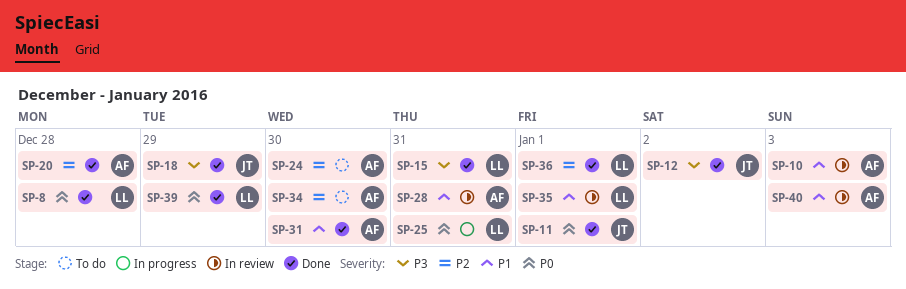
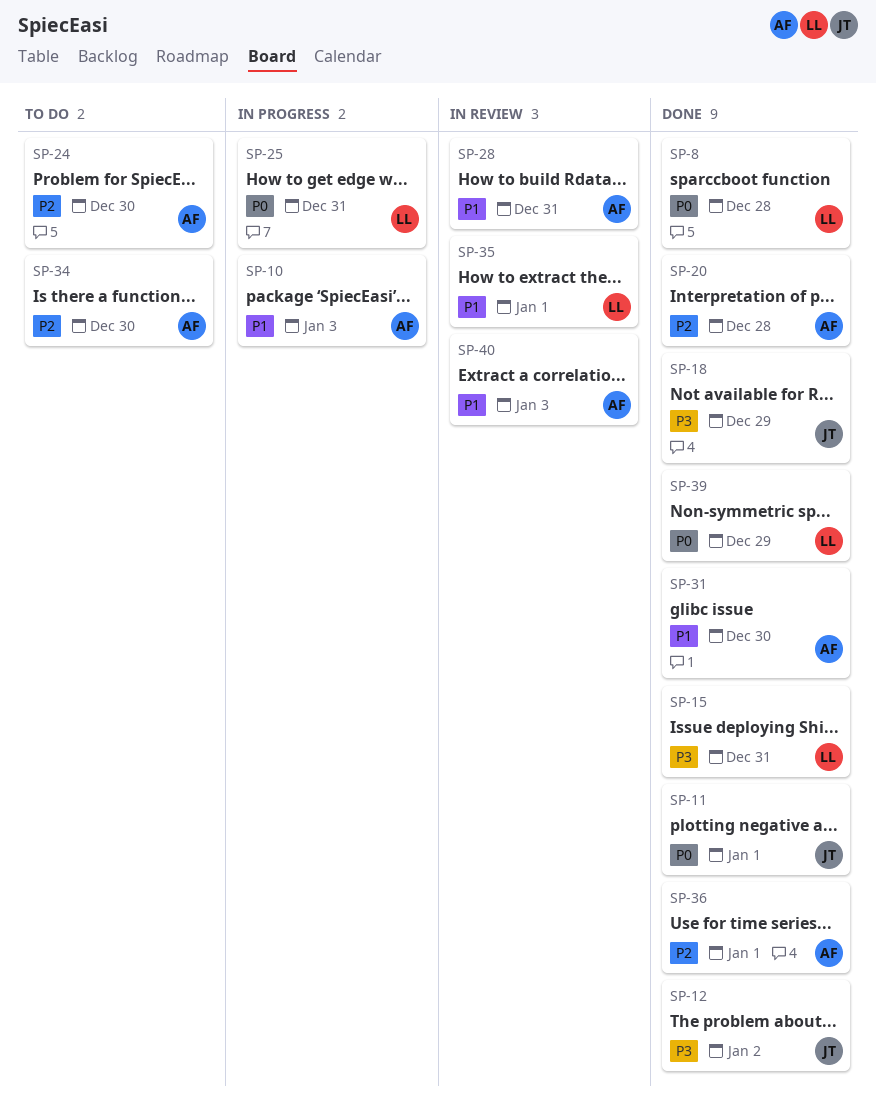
SP-10, status: In review -> In progress
SP-36, owner: LL -> AF

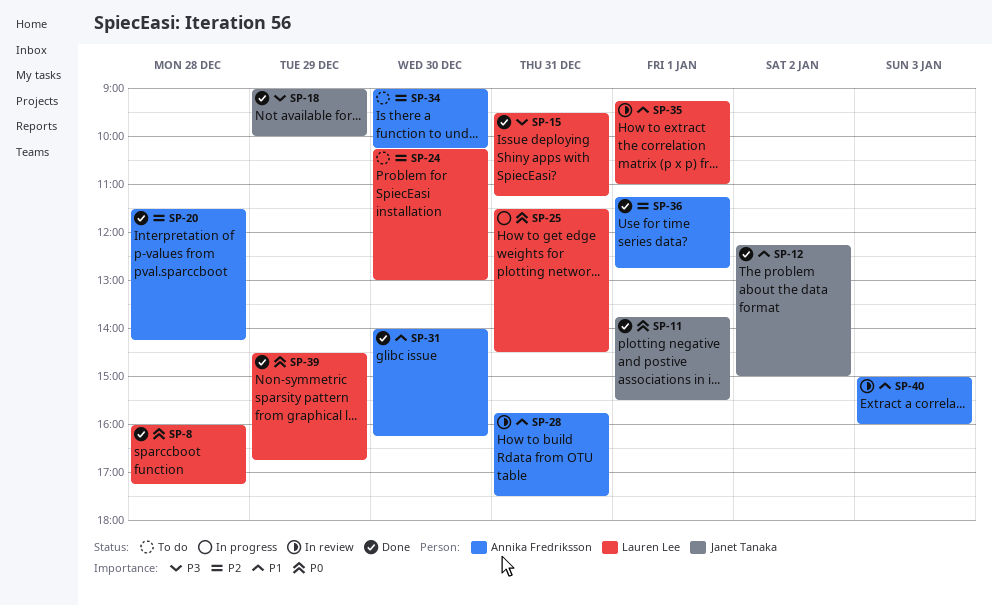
SP-10: present -> none
SP-12, priority: P3 -> P1
SP-24, owner: Annika Fredriksson -> Lauren Lee

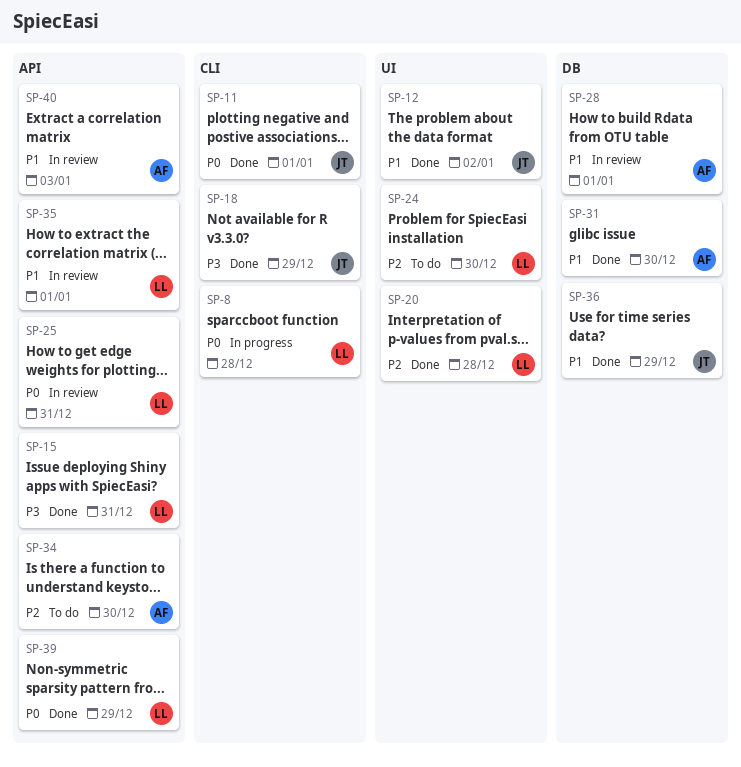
SP-8, status: Done -> In progress
SP-20, owner: Annika Fredriksson -> Lauren Lee
SP-25, status: In progress -> In review
SP-28, day: Dec 31 -> Jan 1
SP-36, owner: Annika Fredriksson -> Janet Tanaka
SP-36, priority: P2 -> P1
SP-36, day: Jan 1 -> Dec 29

